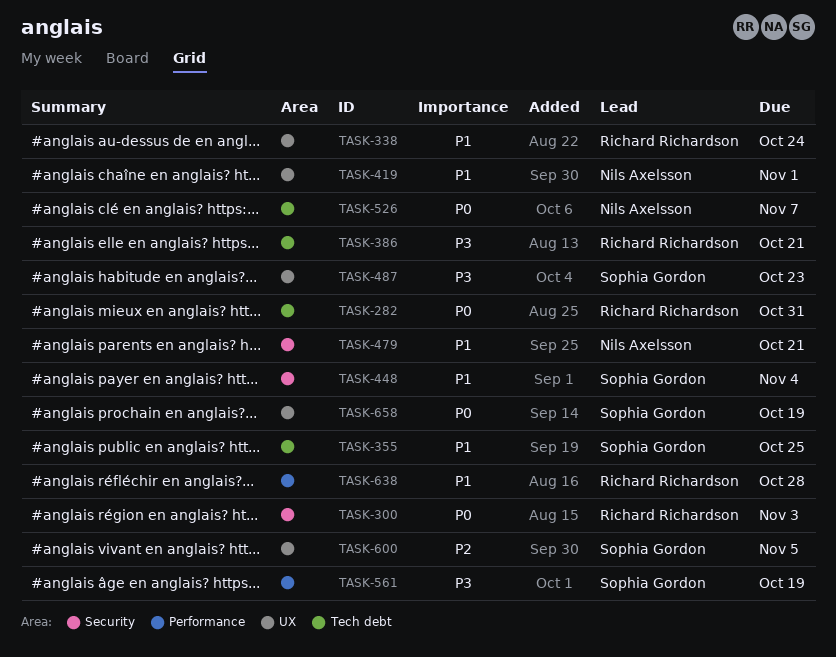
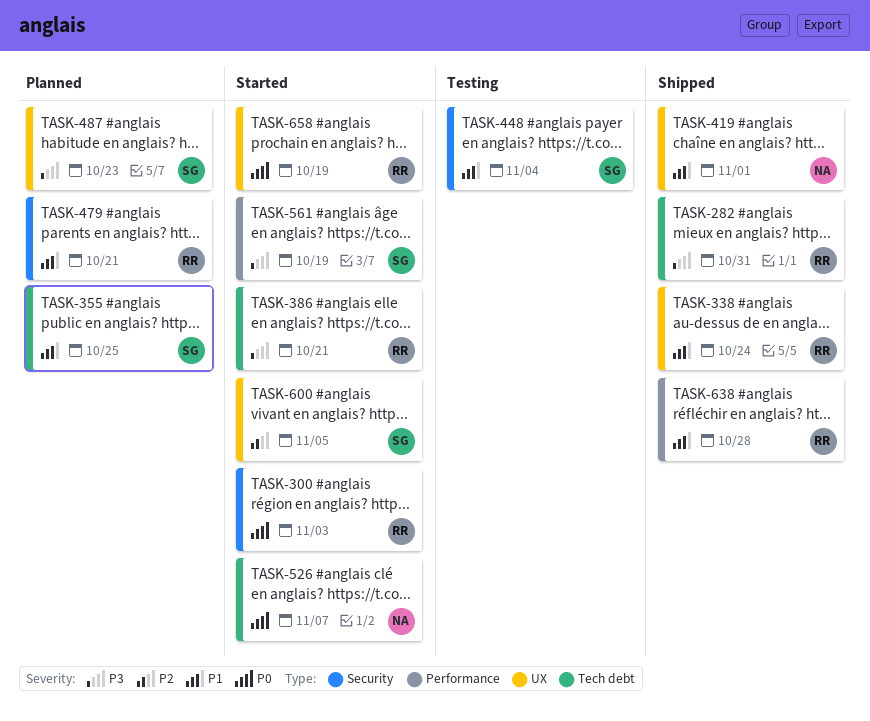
TASK-282, priority: P0 -> P3
TASK-479, owner: Nils Axelsson -> Richard Richardson
TASK-658, owner: Sophia Gordon -> Richard Richardson

